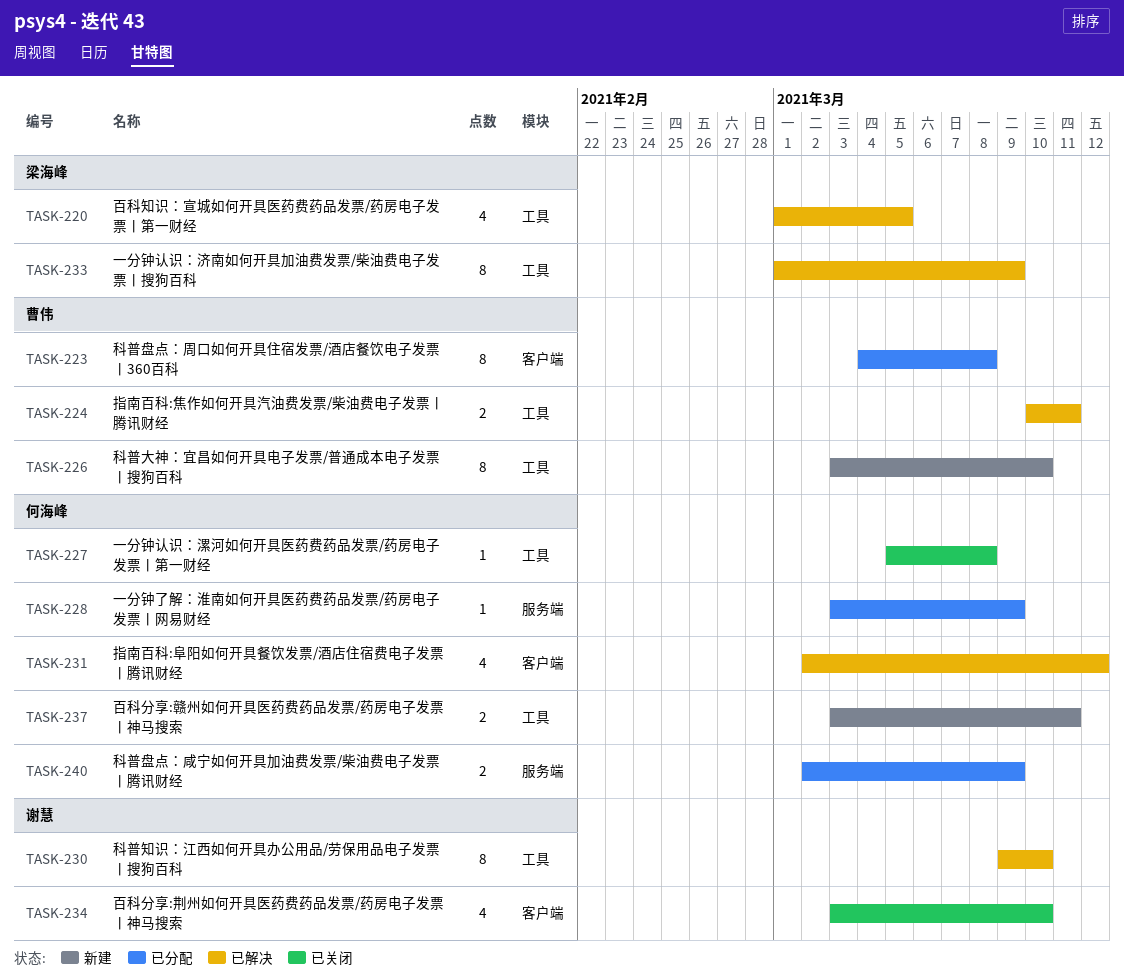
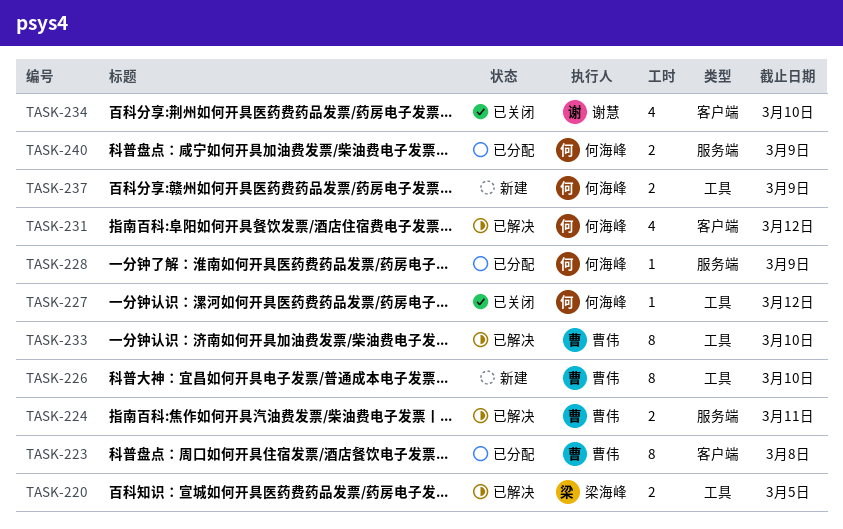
TASK-220, estimate: 4 -> 2
TASK-224, label: 工具 -> 服务端
TASK-227, due: Mar 8 -> Mar 12
TASK-230: present -> none
TASK-233, owner: 梁海峰 -> 曹伟
TASK-233, due: Mar 9 -> Mar 10
TASK-237, due: Mar 11 -> Mar 9

